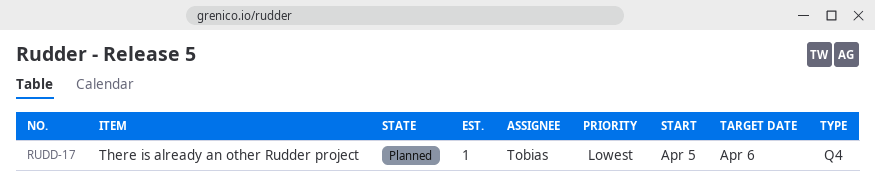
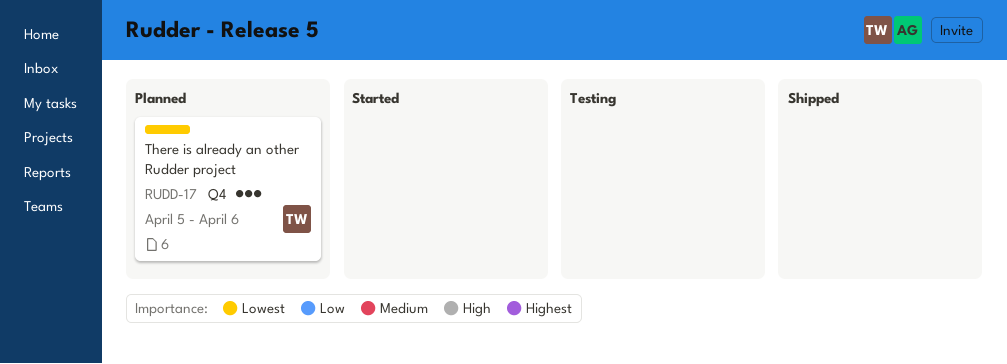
RUDD-17, estimate: 1 -> 3

